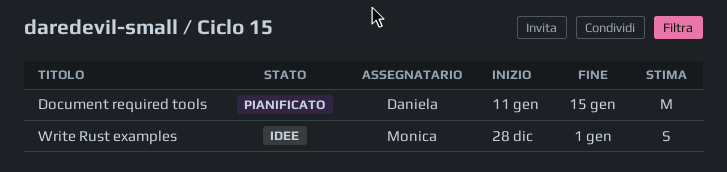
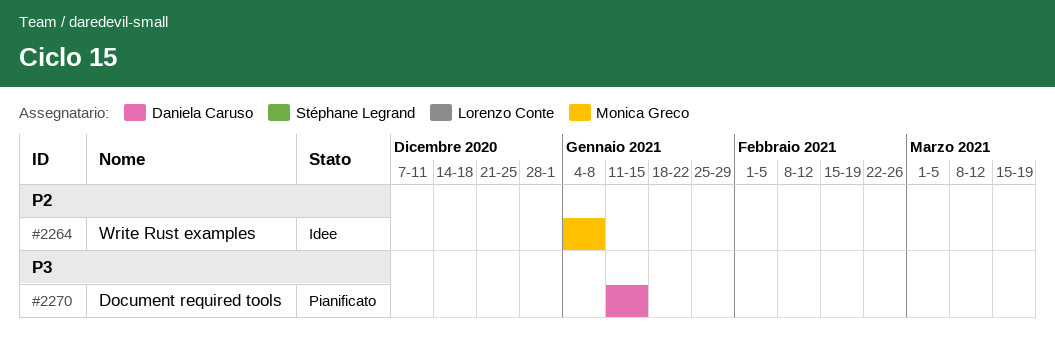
Write Rust examples, start: Dec 28 -> Jan 4
Write Rust examples, due: Jan 1 -> Jan 8

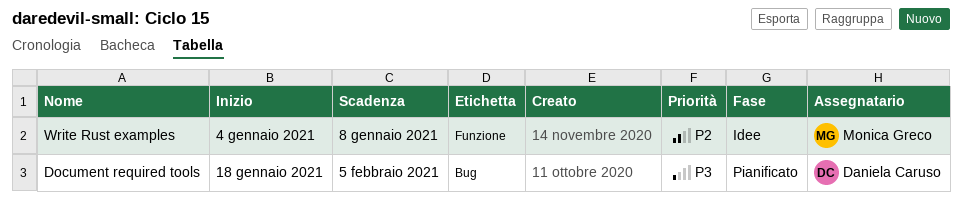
Document required tools, start: Jan 11 -> Jan 18
Document required tools, due: Jan 15 -> Feb 5

